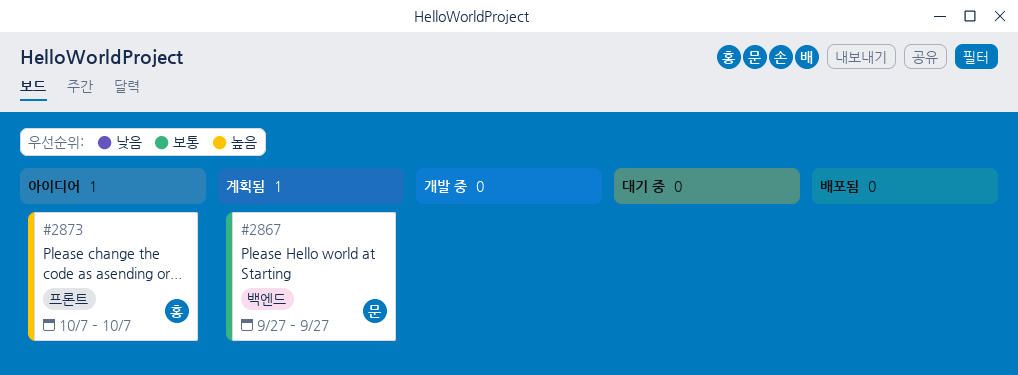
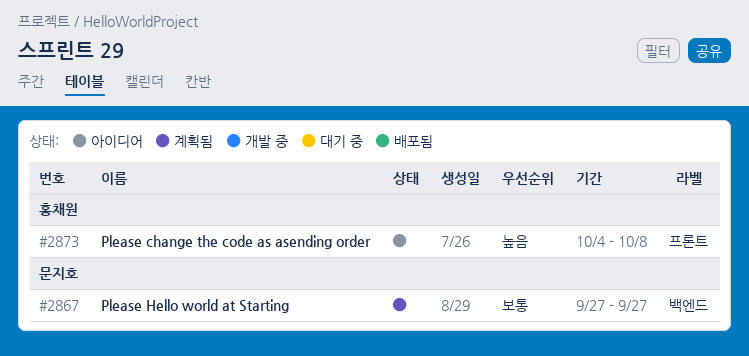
#2873, start: Oct 7 -> Oct 4
#2873, due: Oct 7 -> Oct 8

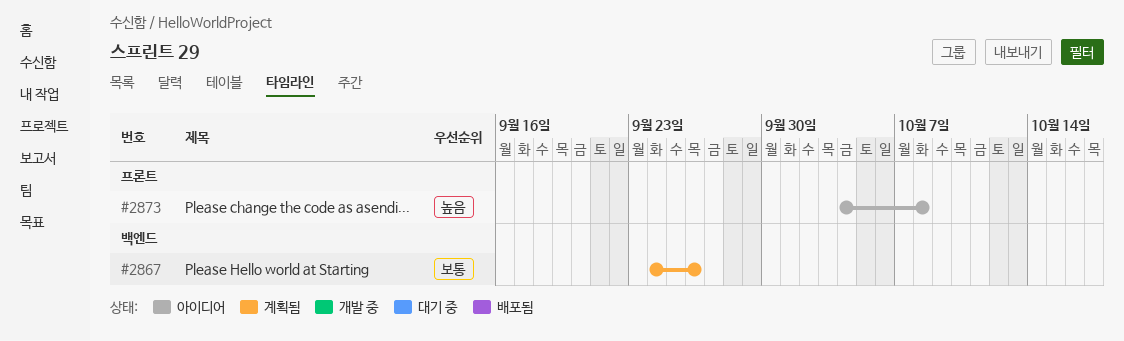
#2867, start: Sep 27 -> Sep 24
#2867, due: Sep 27 -> Sep 26

